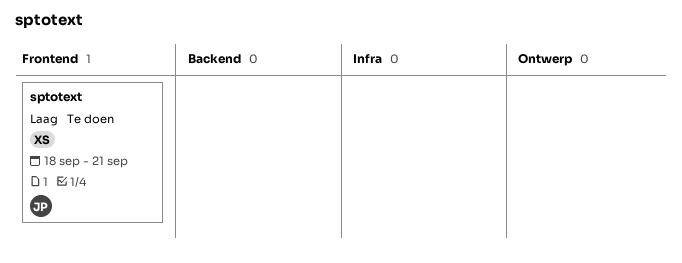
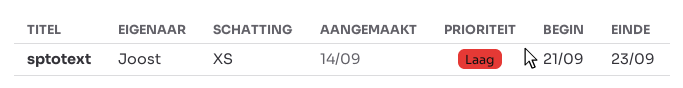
sptotext, start: Sep 18 -> Sep 21
sptotext, due: Sep 21 -> Sep 23

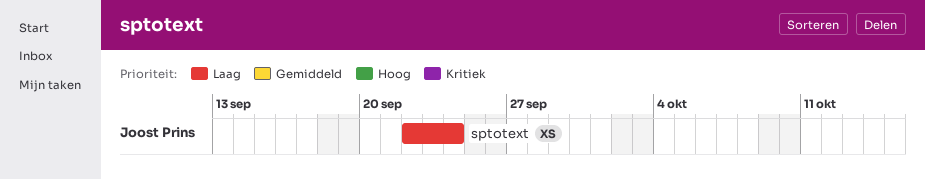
sptotext, start: Sep 21 -> Sep 22
sptotext, due: Sep 23 -> Sep 24

